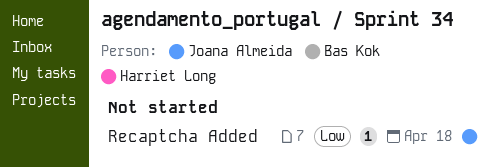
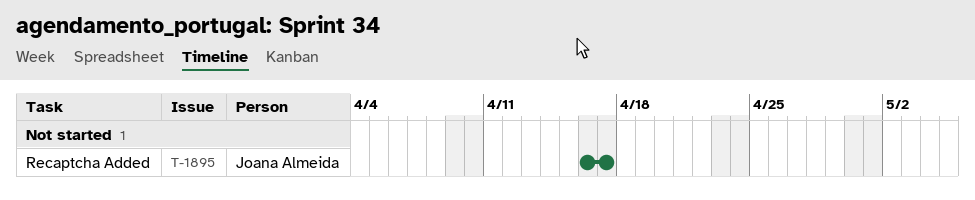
Recaptcha Added, due: Apr 18 -> Apr 17

